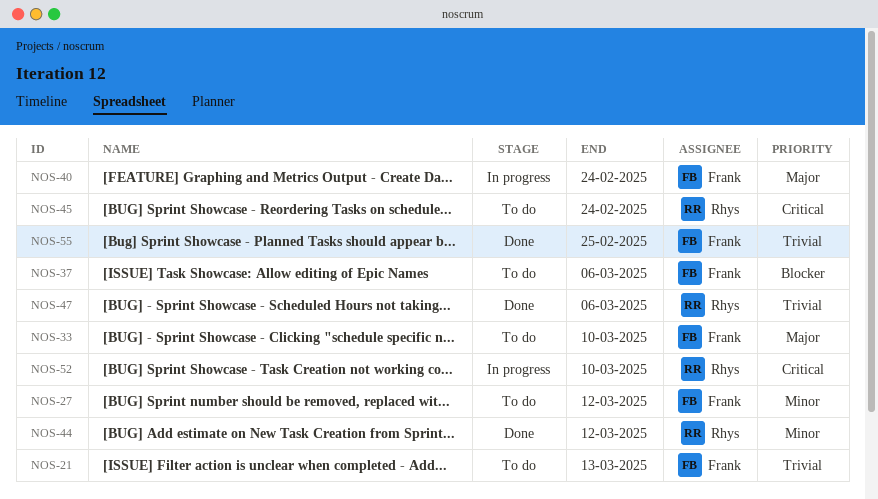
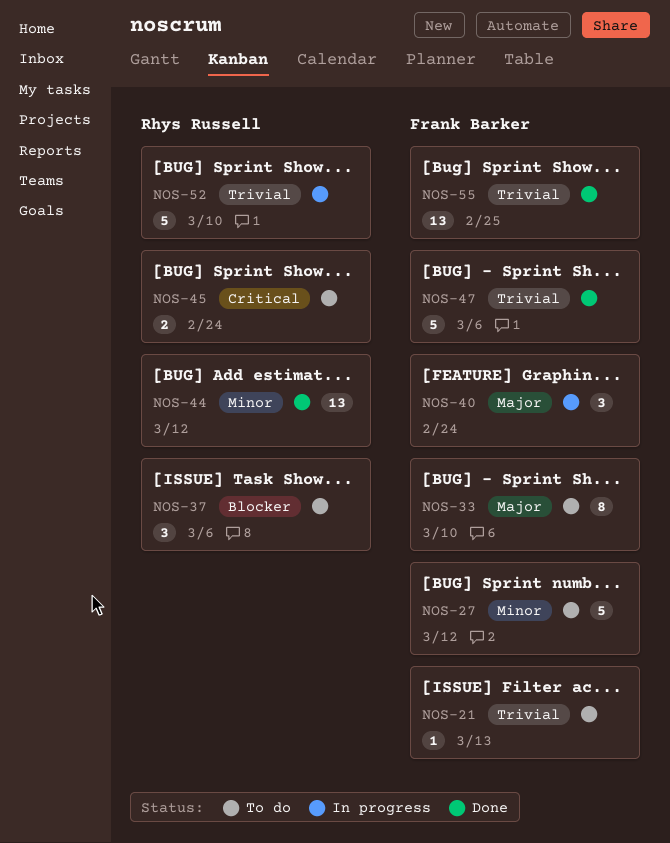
NOS-37, owner: Frank Barker -> Rhys Russell
NOS-47, owner: Rhys Russell -> Frank Barker
NOS-52, priority: Critical -> Trivial

